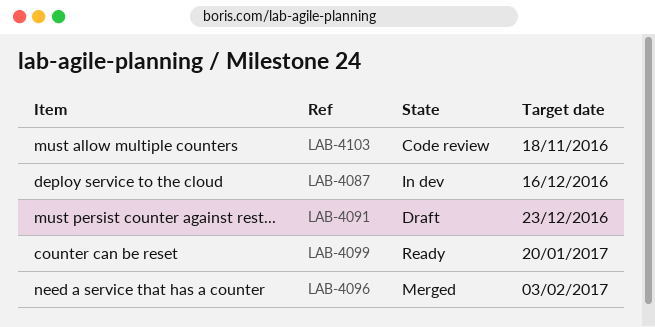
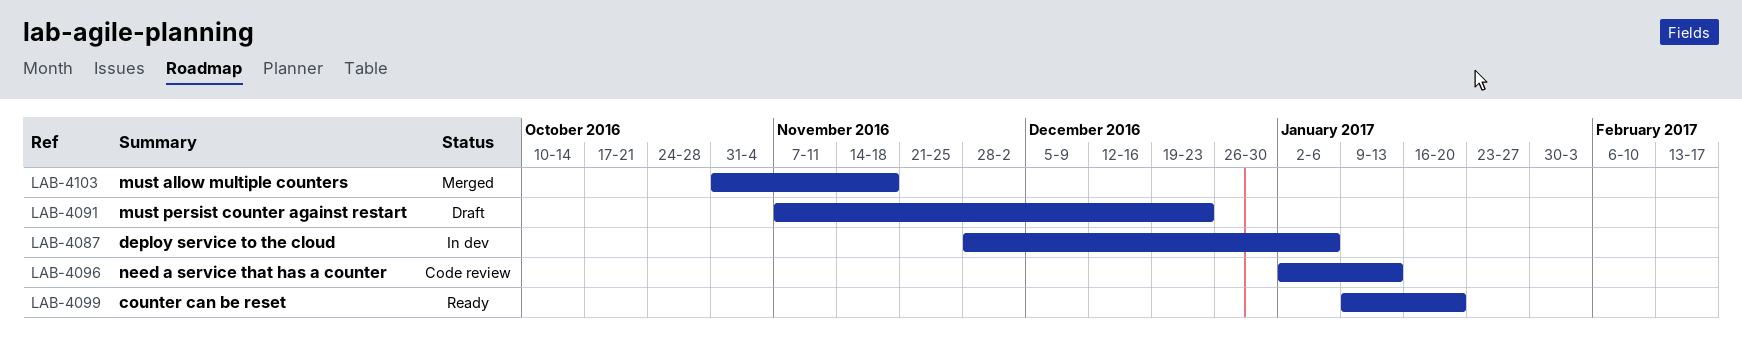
LAB-4087, due: Dec 16 -> Jan 6
LAB-4096, status: Merged -> Code review
LAB-4096, due: Feb 3 -> Jan 13
LAB-4103, status: Code review -> Merged

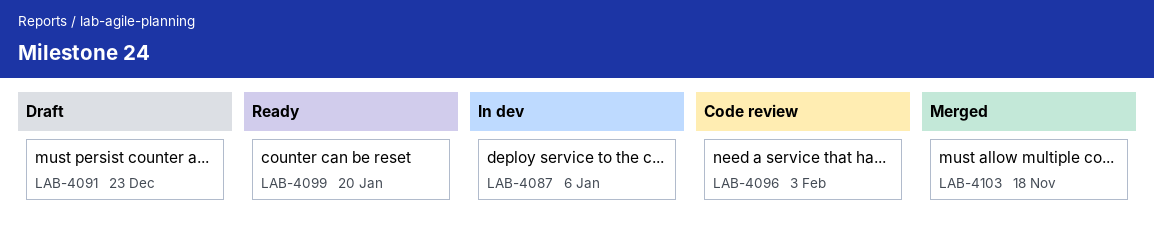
LAB-4096, due: Jan 13 -> Feb 3

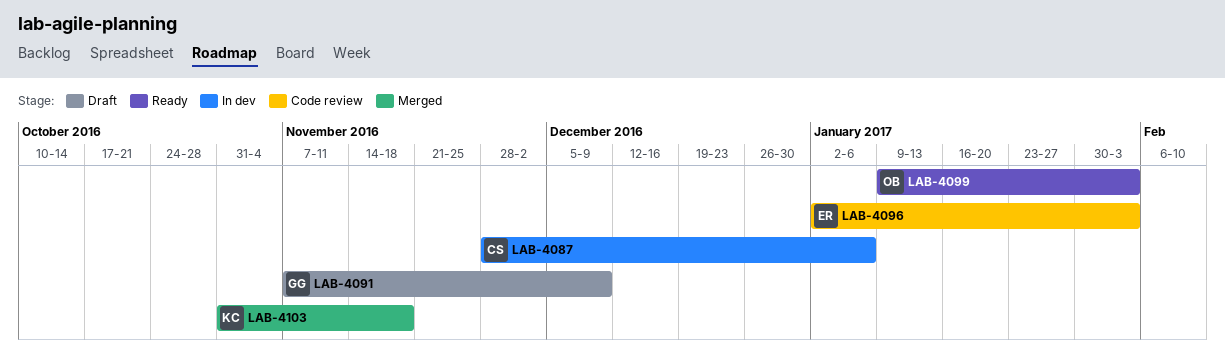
LAB-4091, due: Dec 23 -> Dec 9
LAB-4099, due: Jan 20 -> Feb 3

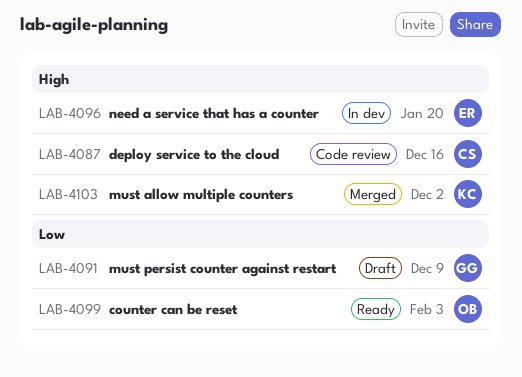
LAB-4087, status: In dev -> Code review
LAB-4087, due: Jan 6 -> Dec 16
LAB-4096, status: Code review -> In dev
LAB-4096, due: Feb 3 -> Jan 20
LAB-4103, due: Nov 18 -> Dec 2

